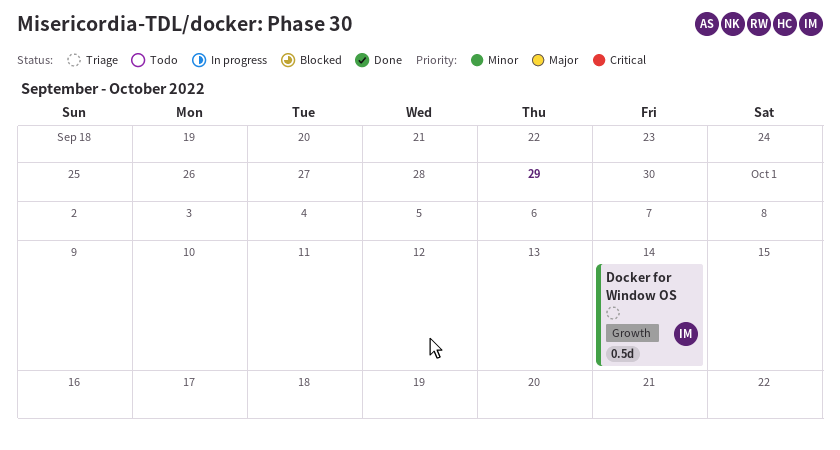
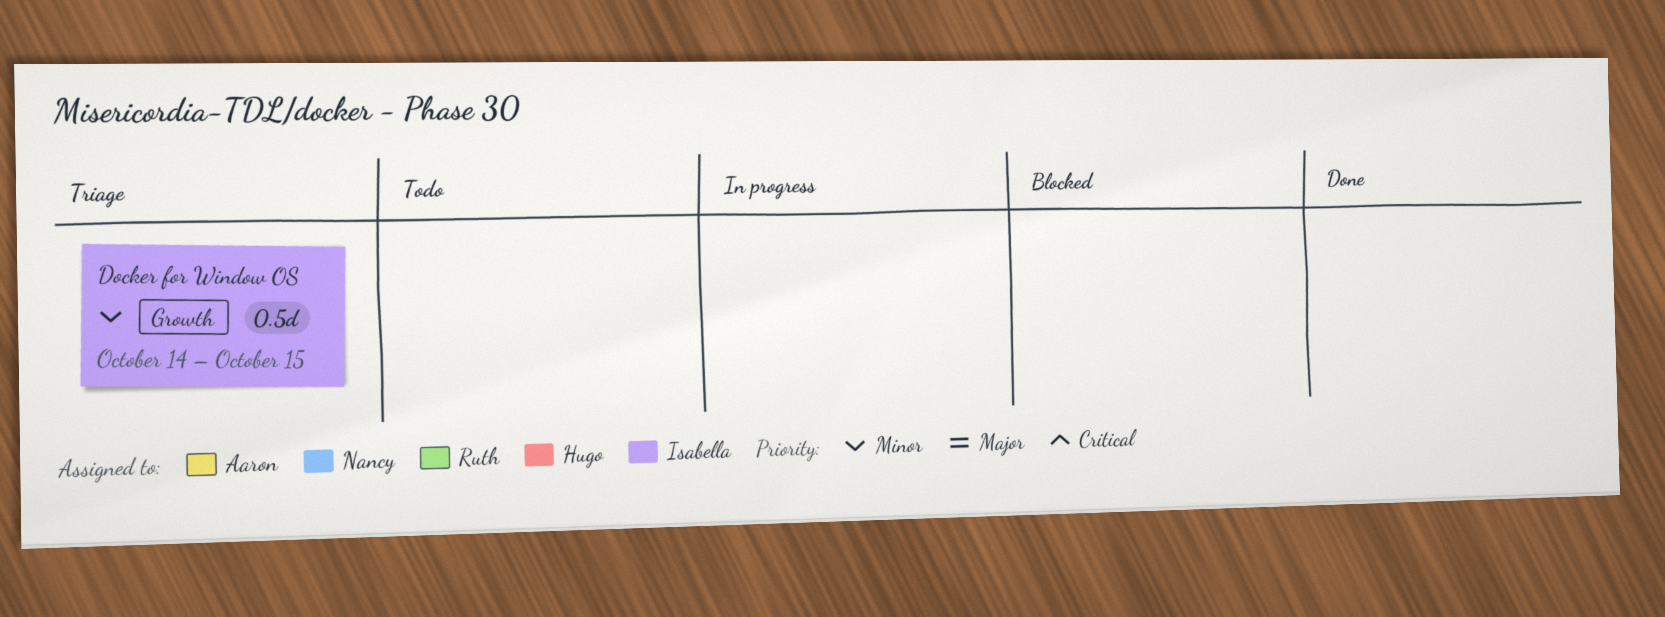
Docker for Window OS, due: Oct 14 -> Oct 15

